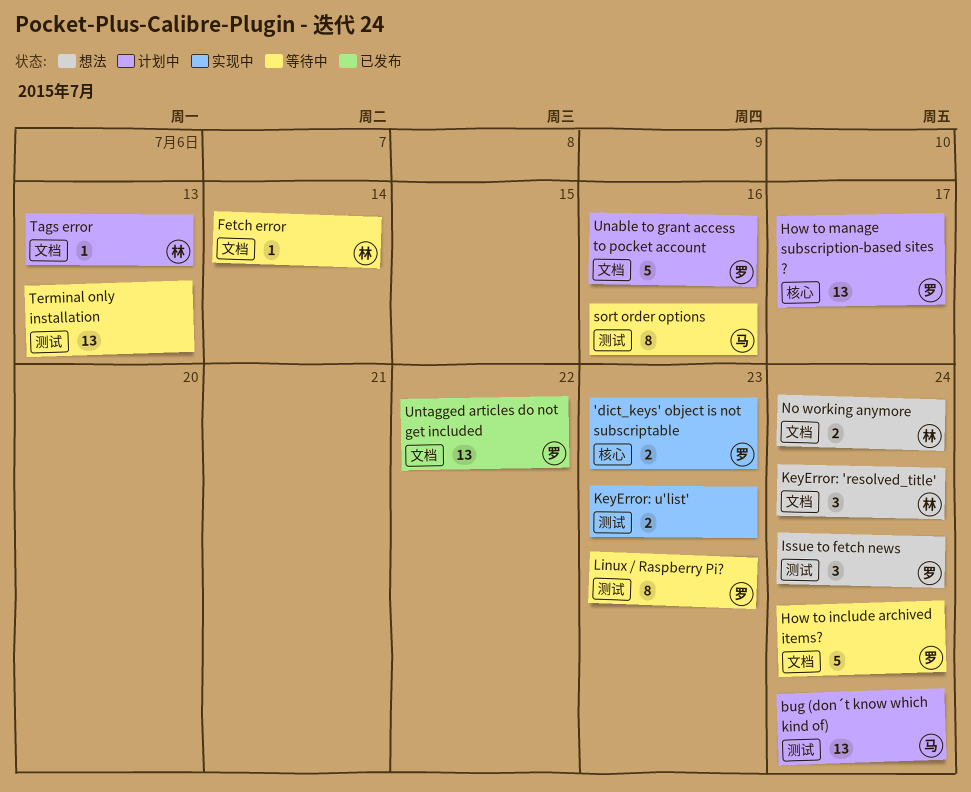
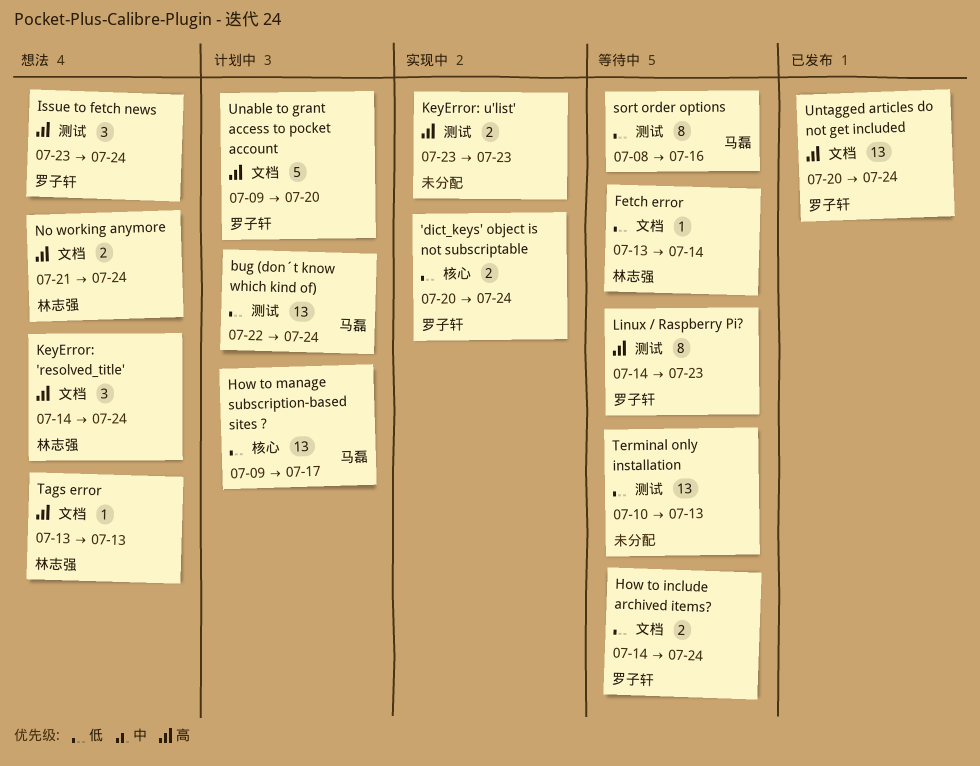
'dict_keys' object is not subscriptable, due: Jul 23 -> Jul 24
How to include archived items?, estimate: 5 -> 2
How to manage subscription-based sites ?, owner: 罗子轩 -> 马磊
Tags error, status: 计划中 -> 想法
Unable to grant access to pocket account, due: Jul 16 -> Jul 20
Untagged articles do not get included, due: Jul 22 -> Jul 24

